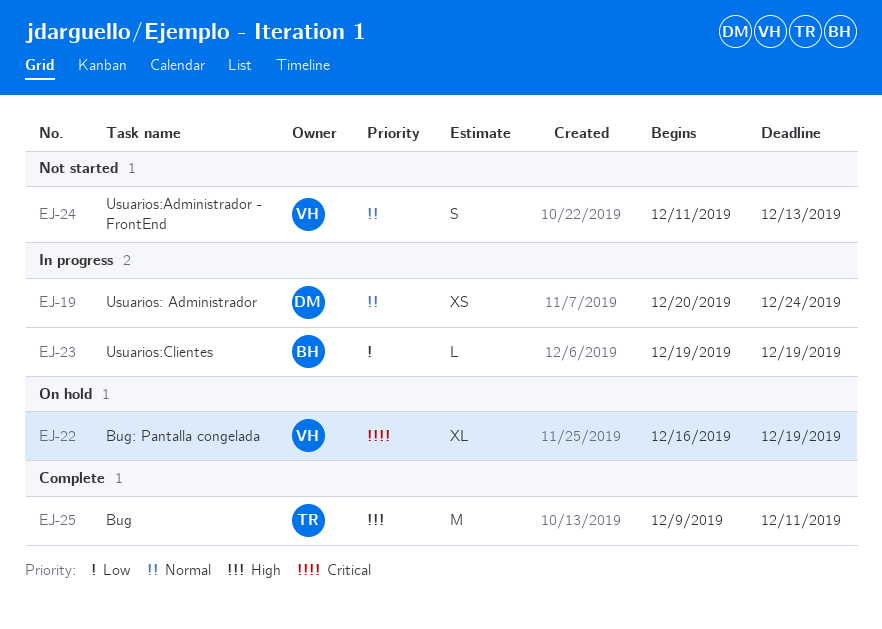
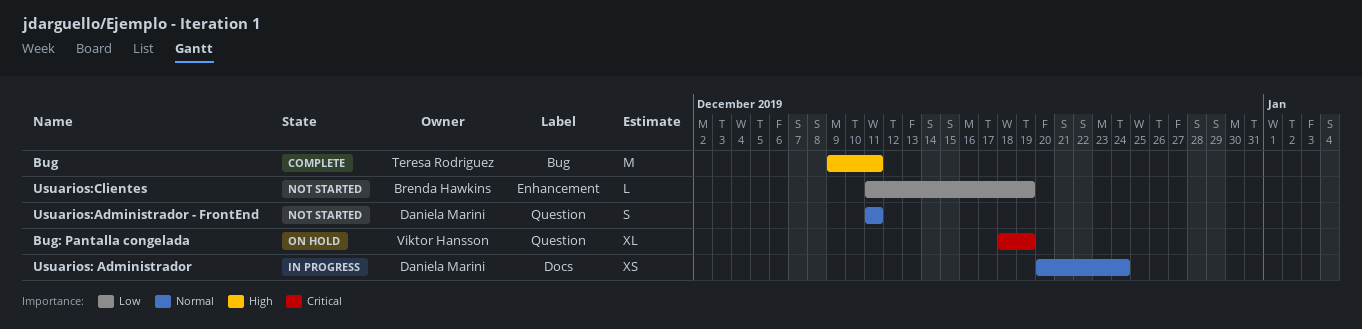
Bug: Pantalla congelada, start: Dec 16 -> Dec 18
Usuarios:Administrador - FrontEnd, owner: Viktor Hansson -> Daniela Marini
Usuarios:Administrador - FrontEnd, due: Dec 13 -> Dec 11
Usuarios:Clientes, status: In progress -> Not started
Usuarios:Clientes, start: Dec 19 -> Dec 11

